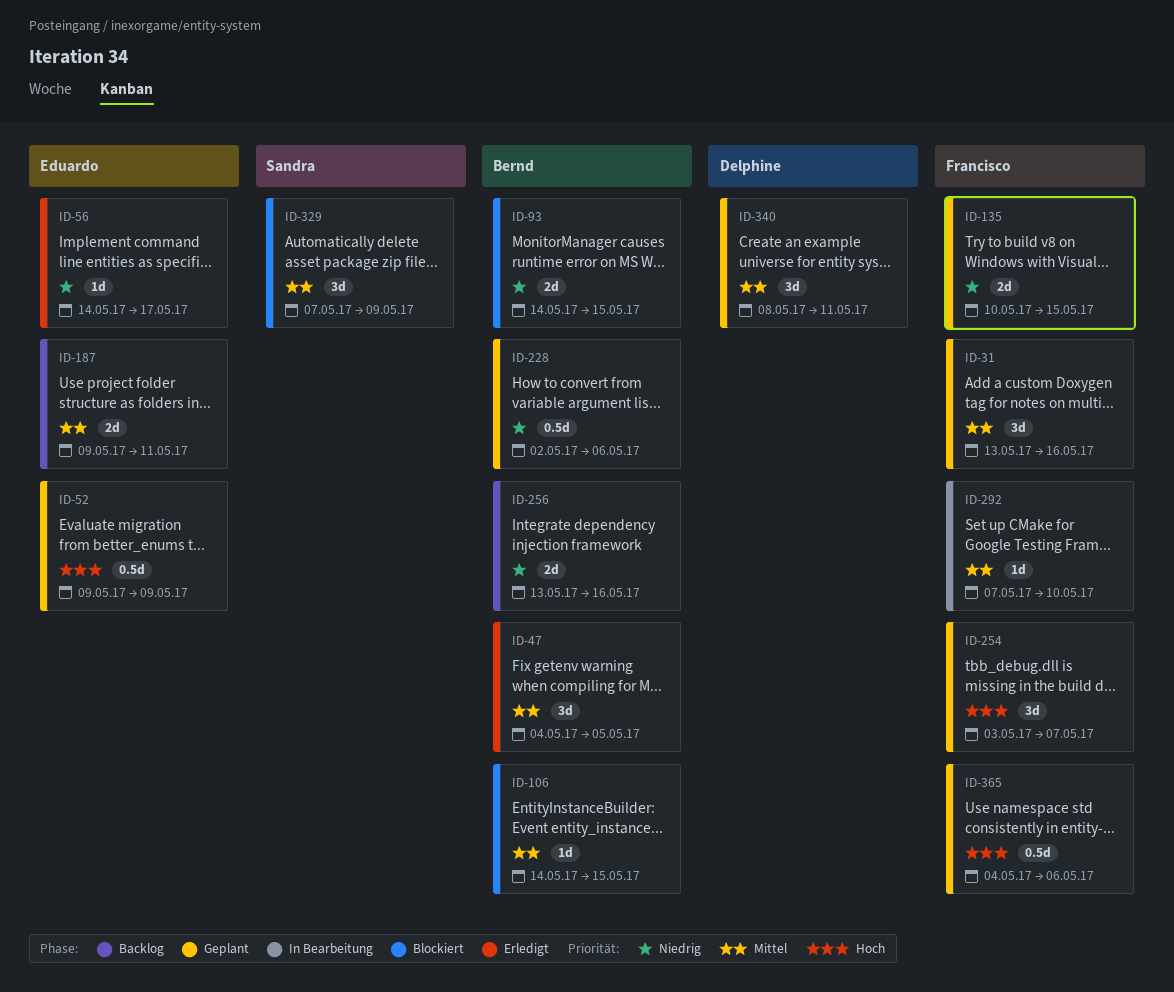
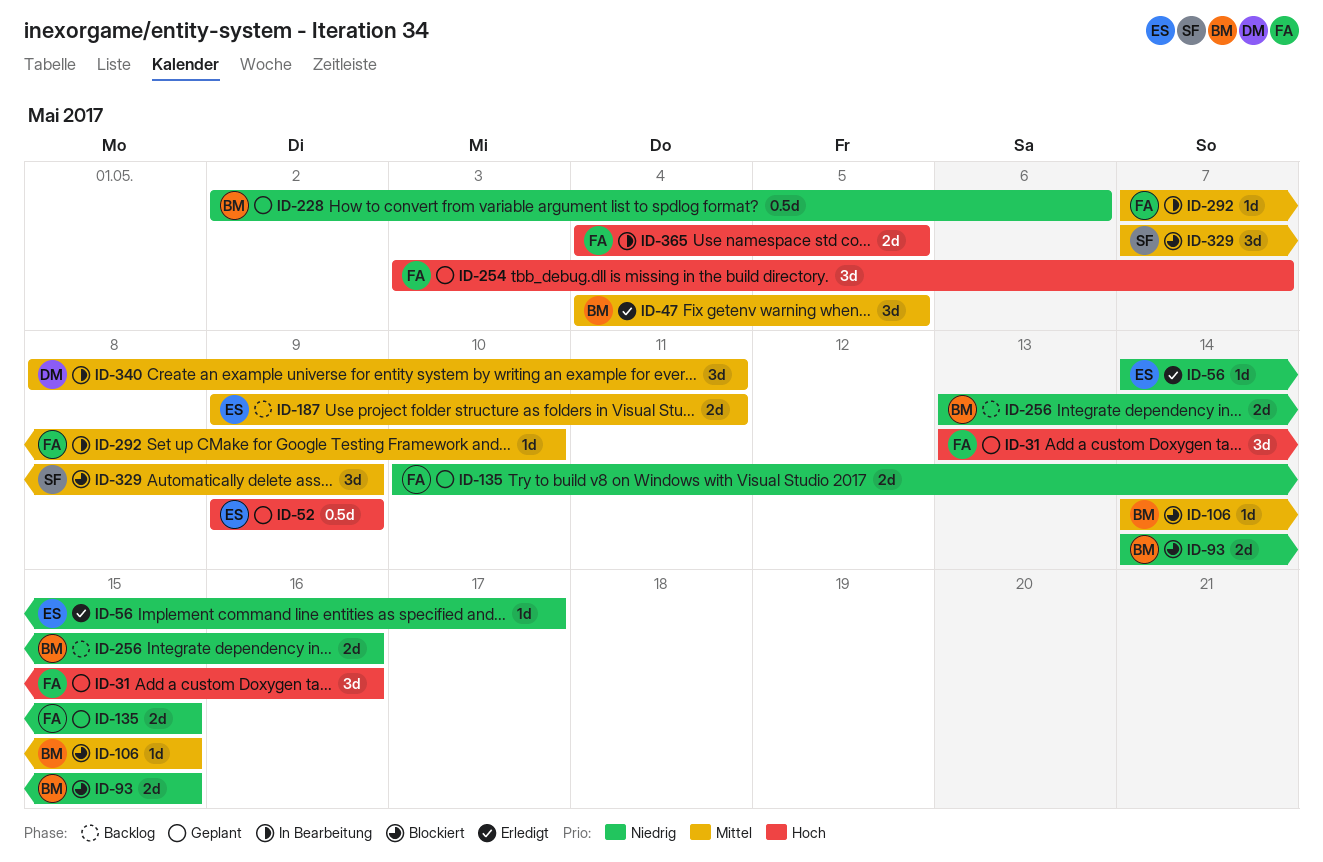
ID-31, priority: Mittel -> Hoch
ID-340, status: Geplant -> In Bearbeitung
ID-365, status: Geplant -> In Bearbeitung
ID-365, estimate: 0.5d -> 2d
ID-365, due: May 6 -> May 5

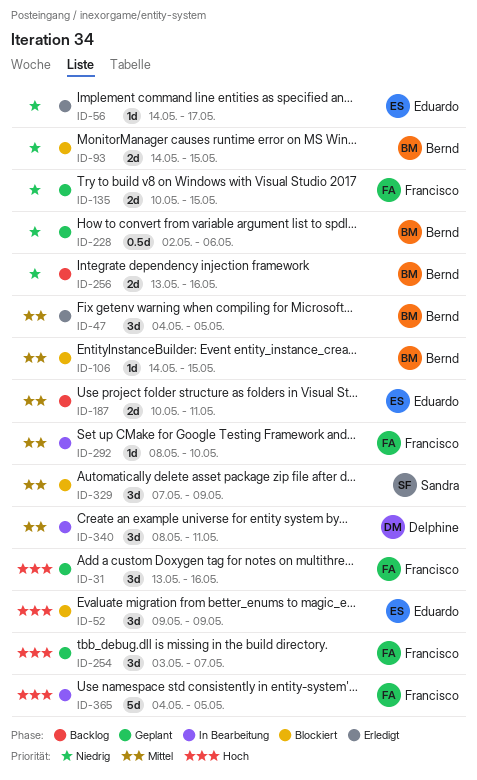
ID-52, status: Geplant -> Blockiert
ID-52, estimate: 0.5d -> 3d
ID-187, start: May 9 -> May 10
ID-292, start: May 7 -> May 8
ID-365, estimate: 2d -> 5d

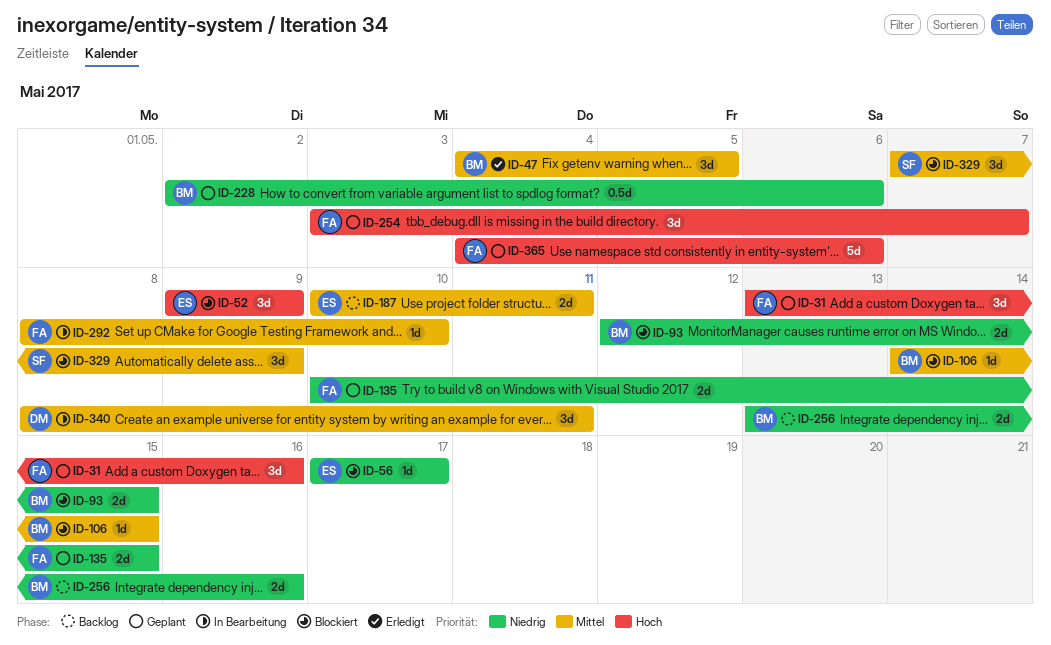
ID-56, status: Erledigt -> Blockiert
ID-56, start: May 14 -> May 17
ID-93, start: May 14 -> May 12
ID-365, status: In Bearbeitung -> Geplant
ID-365, due: May 5 -> May 6

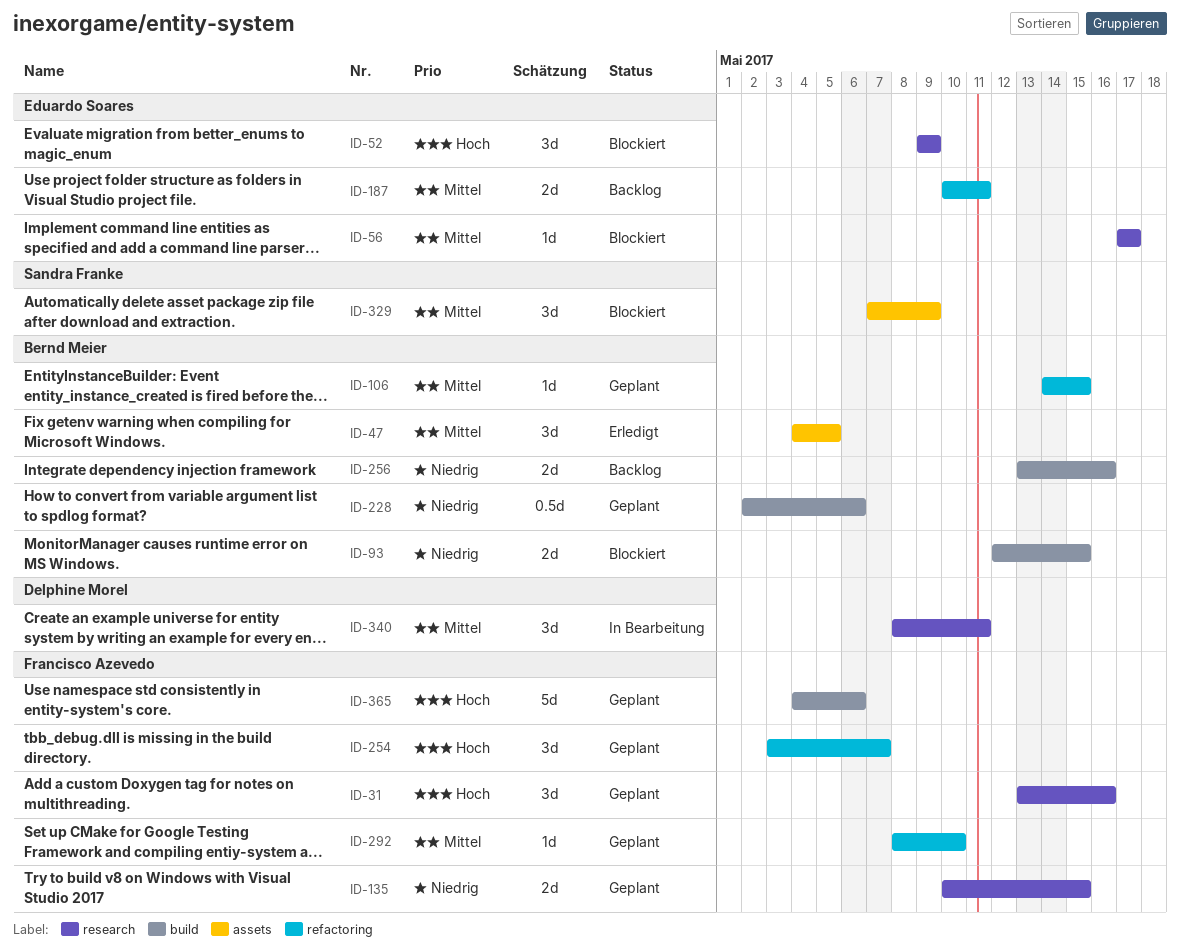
ID-56, priority: Niedrig -> Mittel
ID-106, status: Blockiert -> Geplant
ID-292, status: In Bearbeitung -> Geplant

